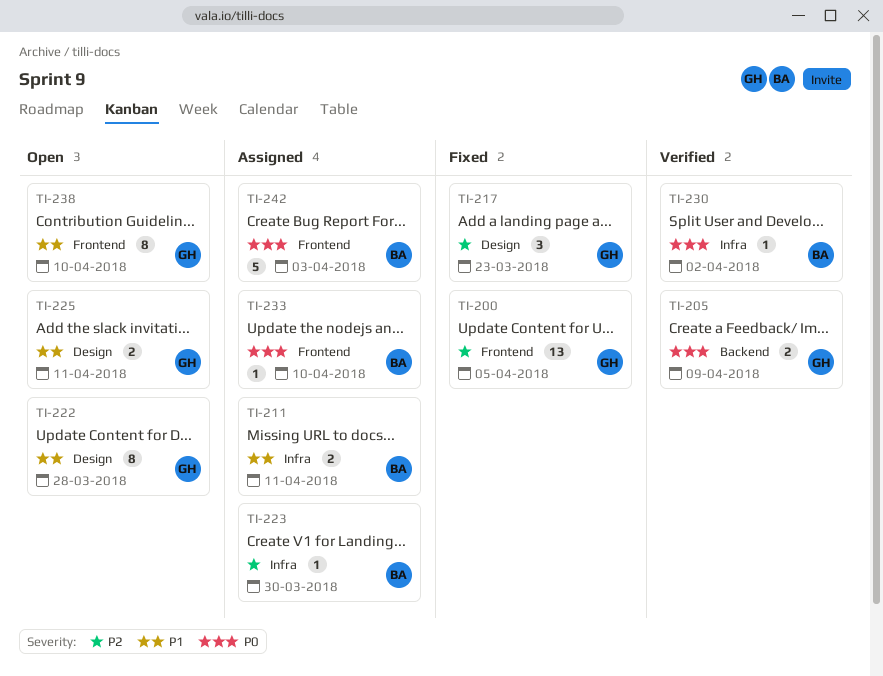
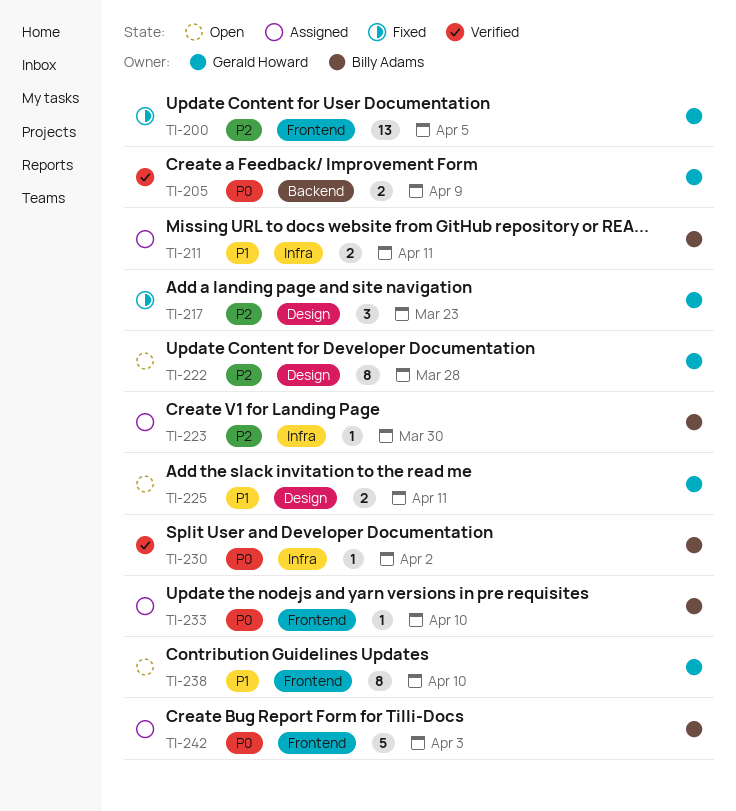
TI-222, priority: P1 -> P2

